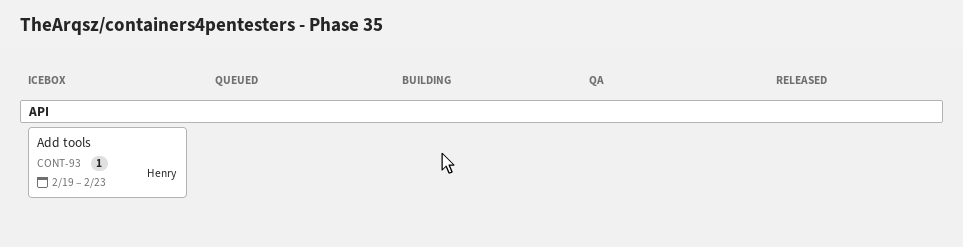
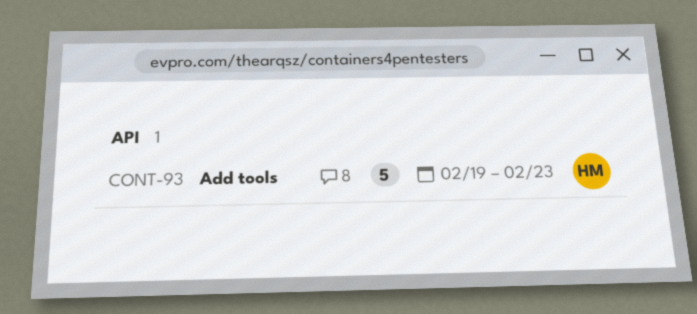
CONT-93, estimate: 1 -> 5

